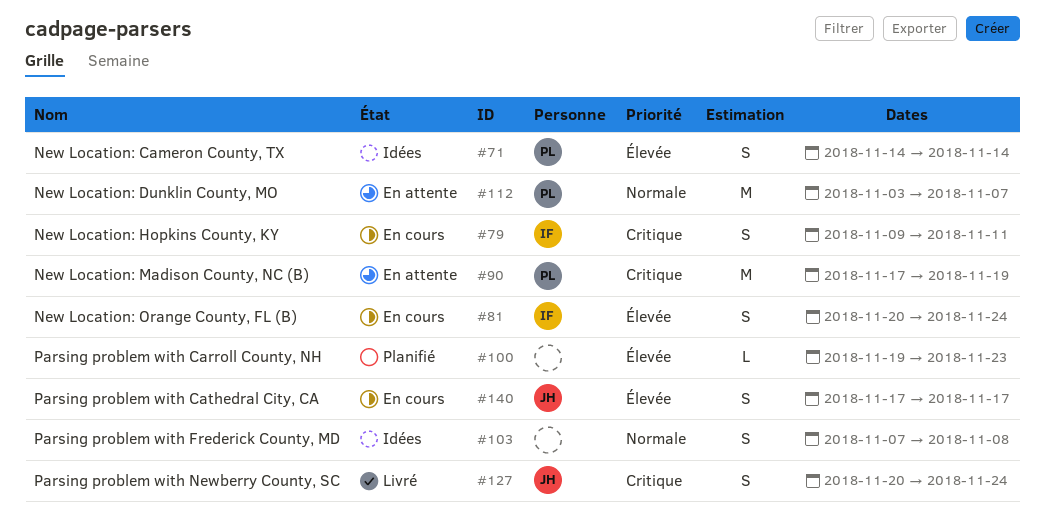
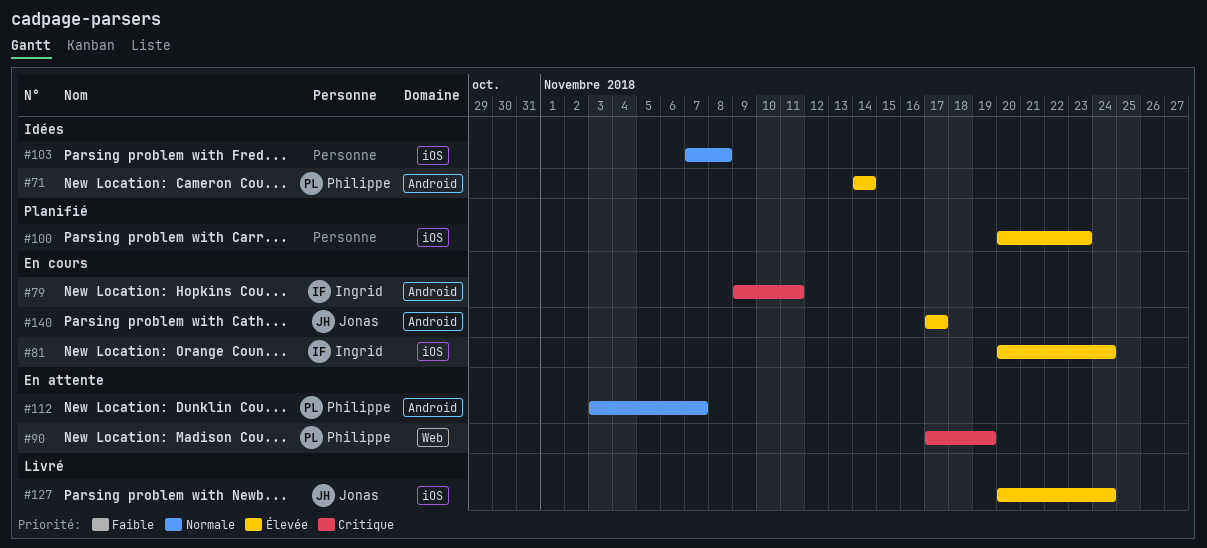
#100, start: Nov 19 -> Nov 20
#127, priority: Critique -> Élevée

